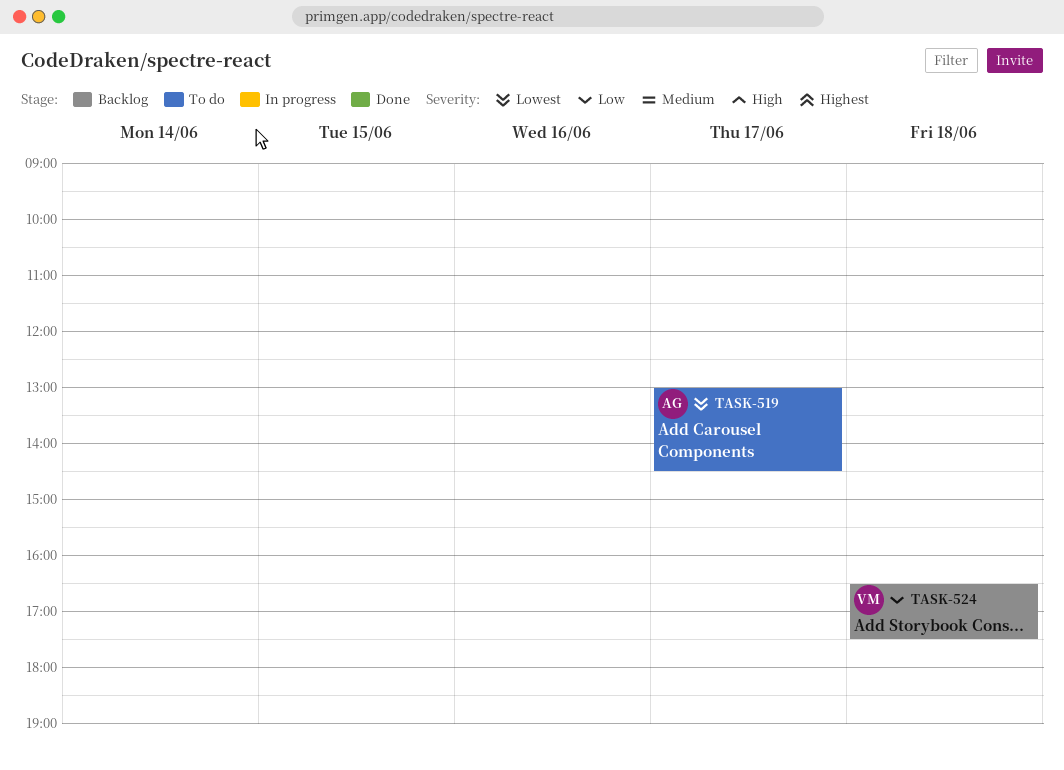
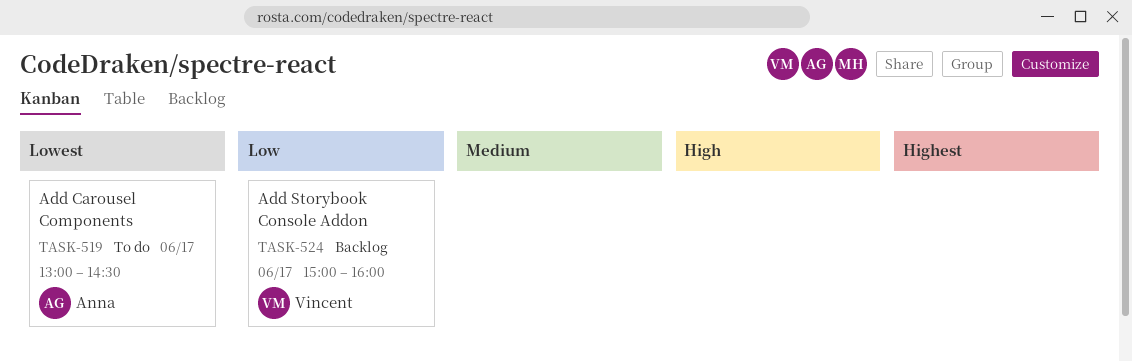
TASK-524, day: Jun 18 -> Jun 17
TASK-524, begins: 16:30 -> 15:00
TASK-524, ends: 17:30 -> 16:00

